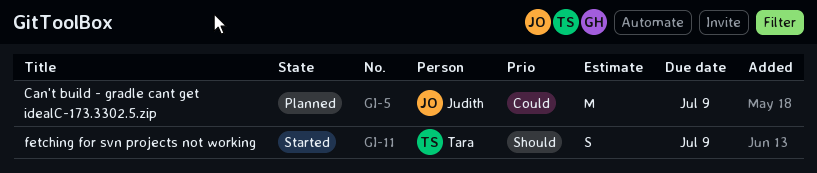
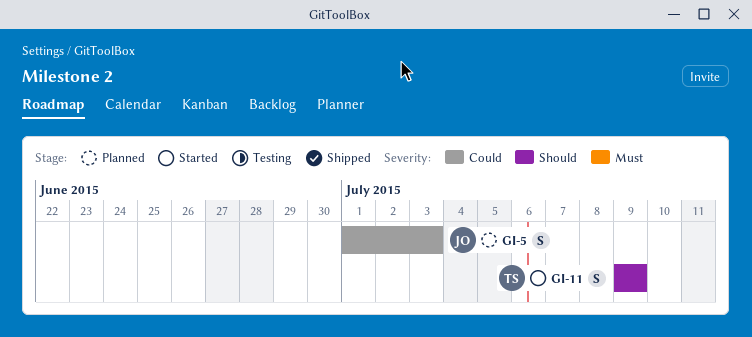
GI-5, estimate: M -> S
GI-5, due: Jul 9 -> Jul 3

